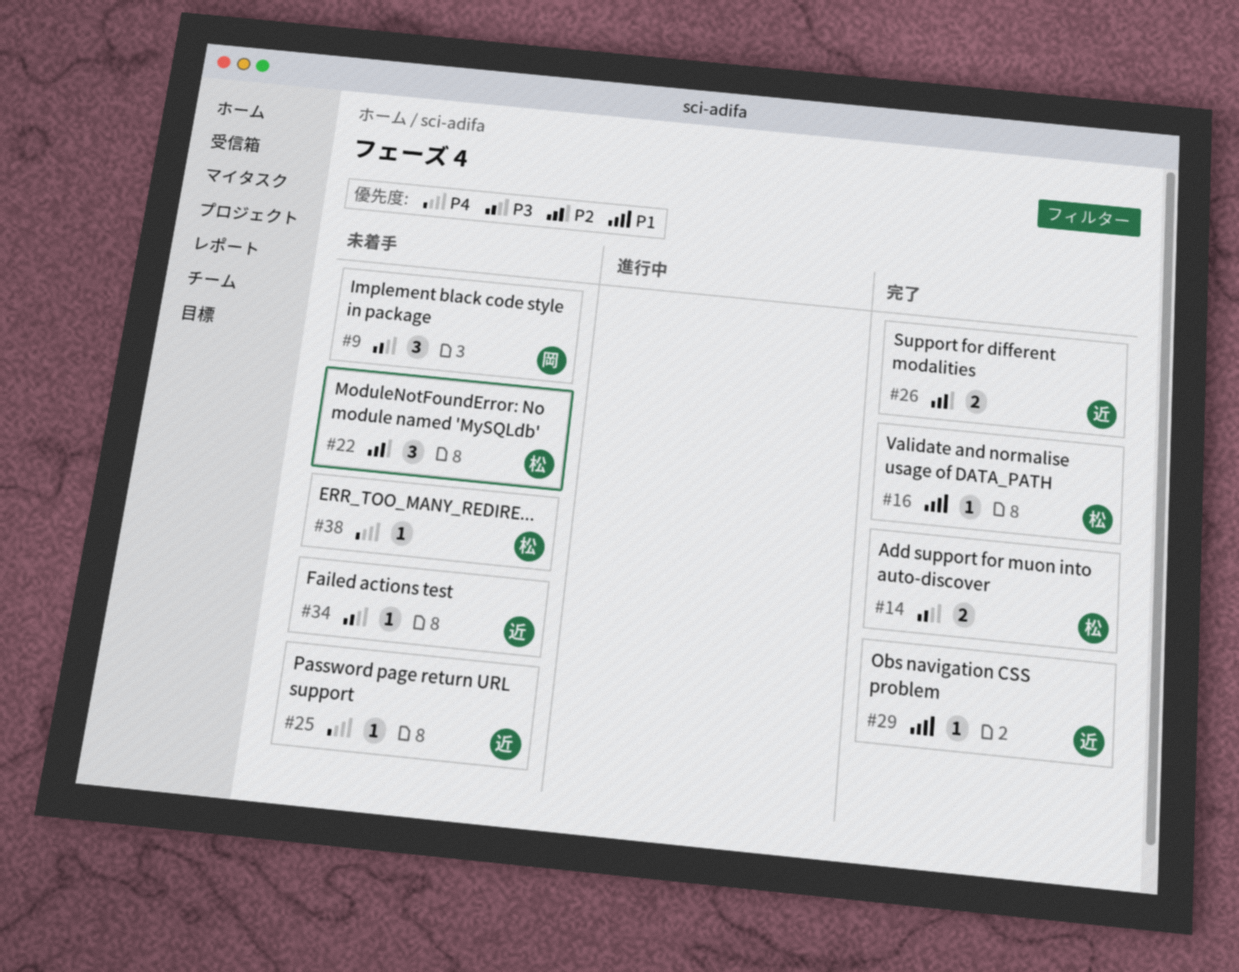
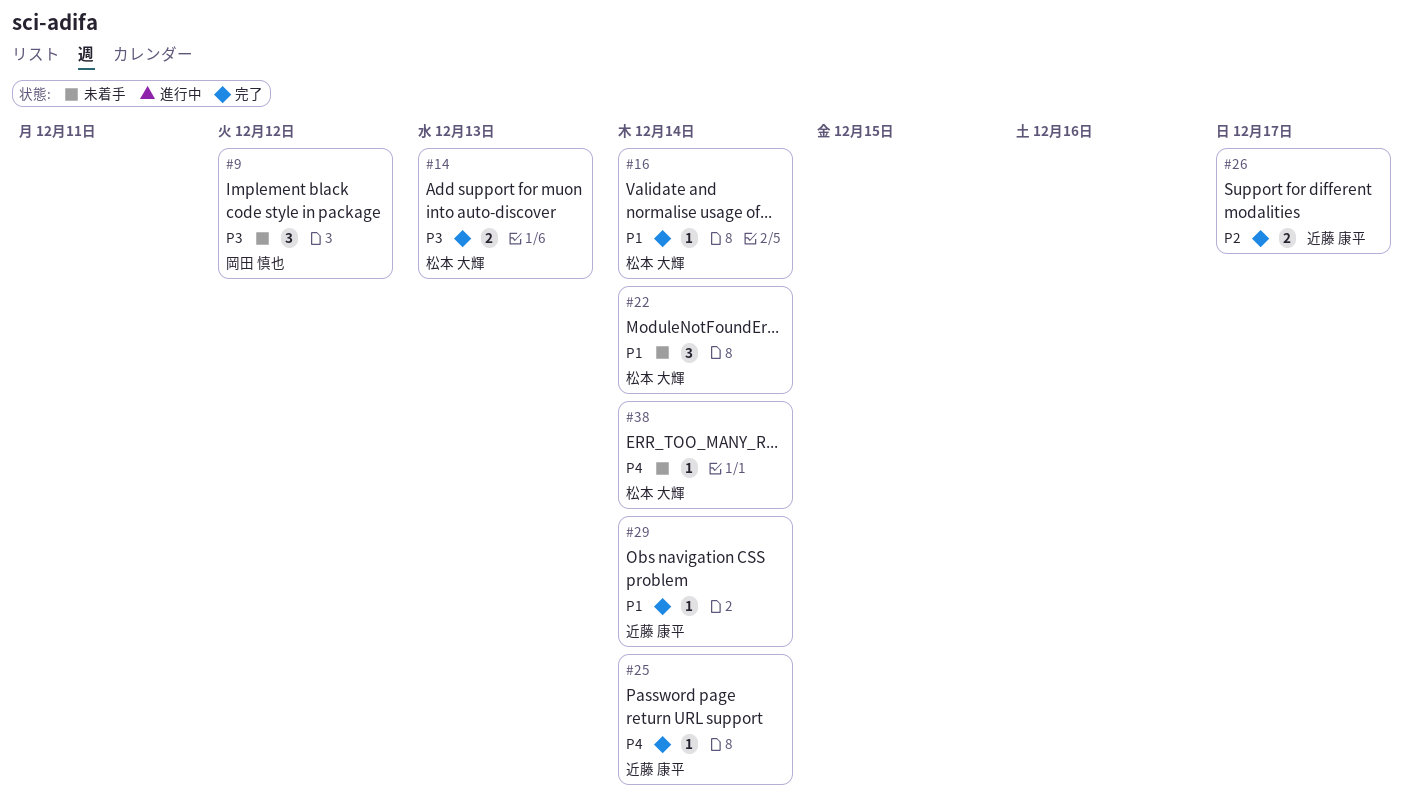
#22, priority: P2 -> P1
#25, status: 未着手 -> 完了
#34: present -> none

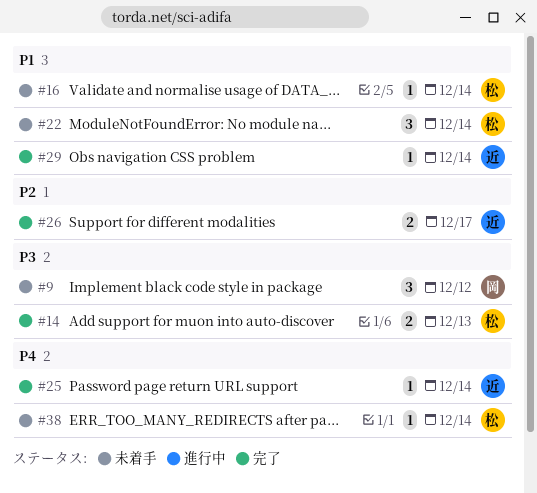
#16, status: 完了 -> 未着手

